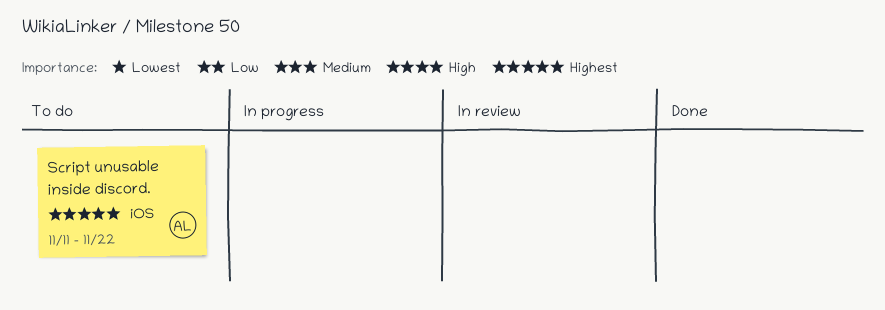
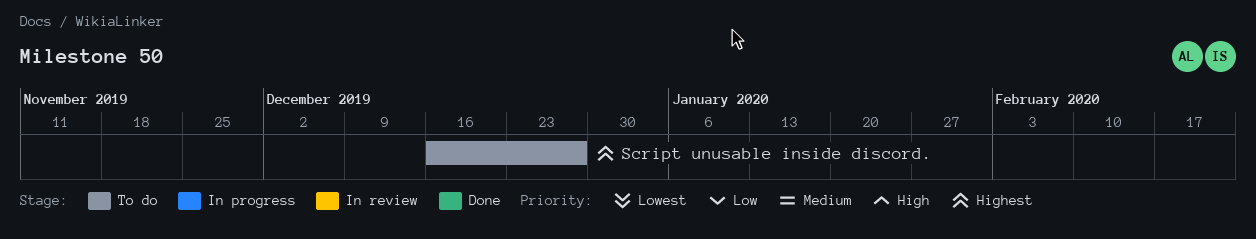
Script unusable inside discord., start: Nov 11 -> Dec 16
Script unusable inside discord., due: Nov 22 -> Dec 27

